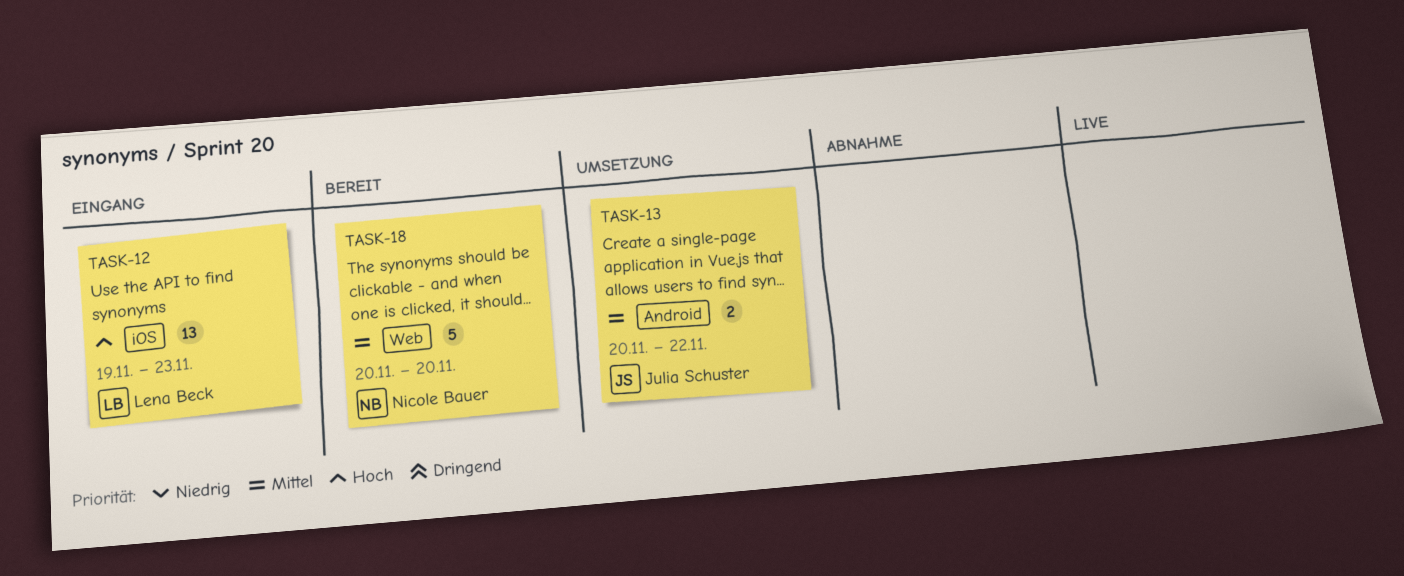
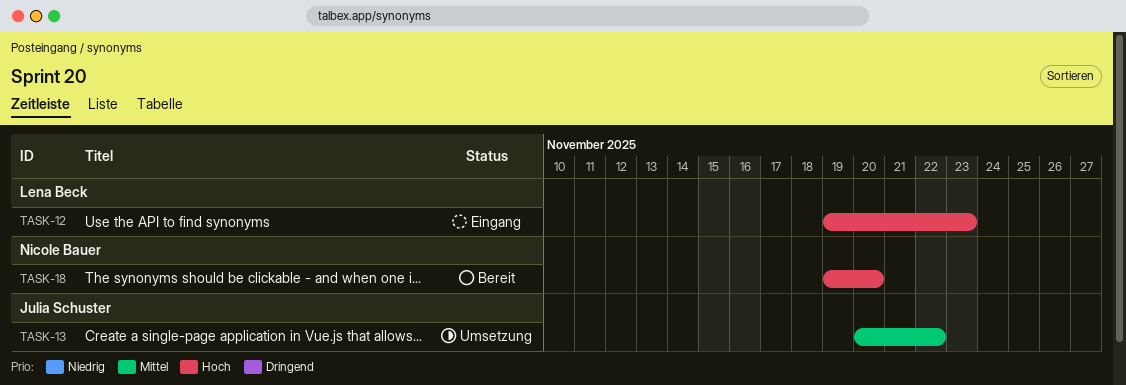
TASK-18, priority: Mittel -> Hoch
TASK-18, start: Nov 20 -> Nov 19

